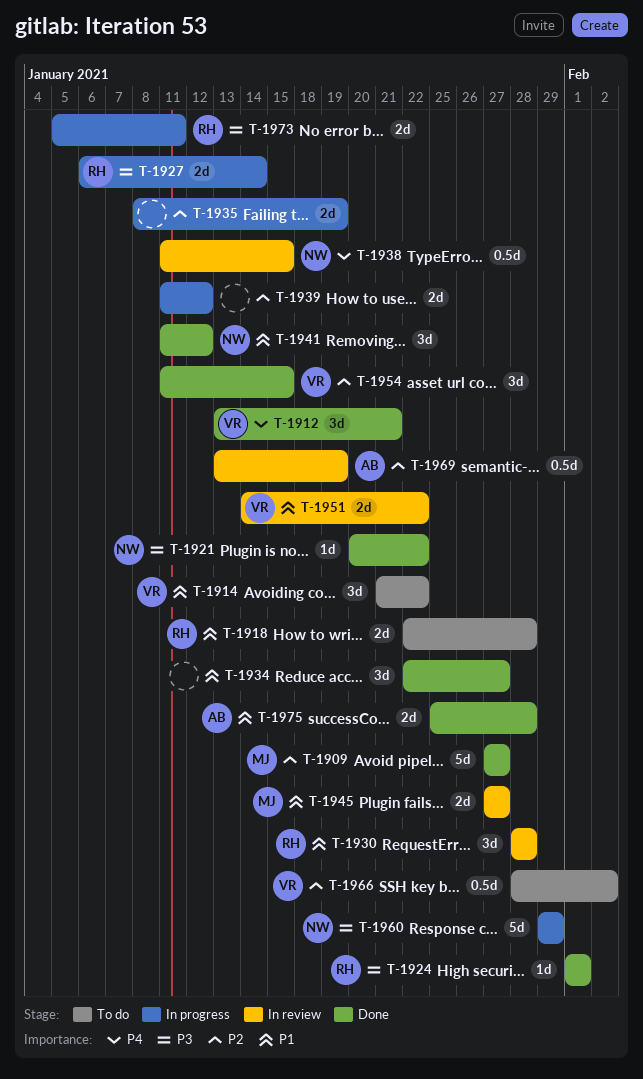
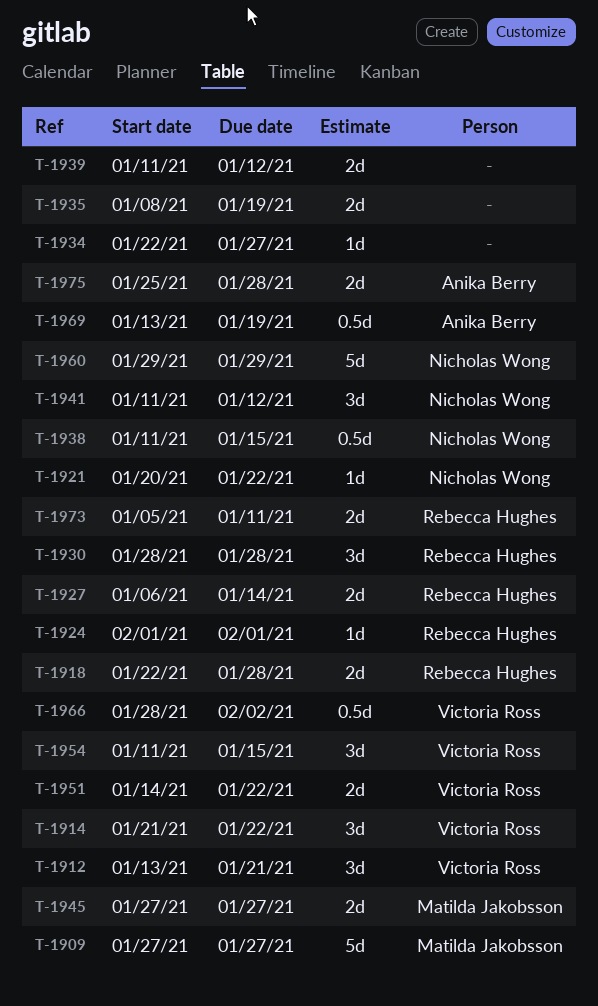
T-1934, estimate: 3d -> 1d

